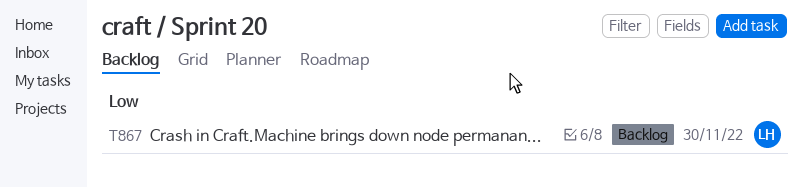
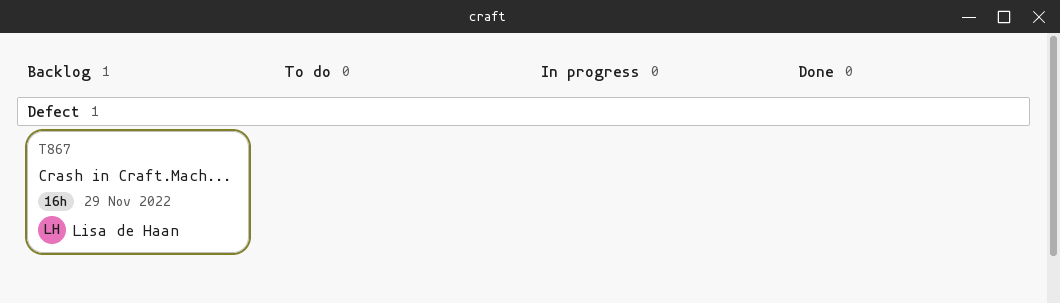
T867, due: Nov 30 -> Nov 29

